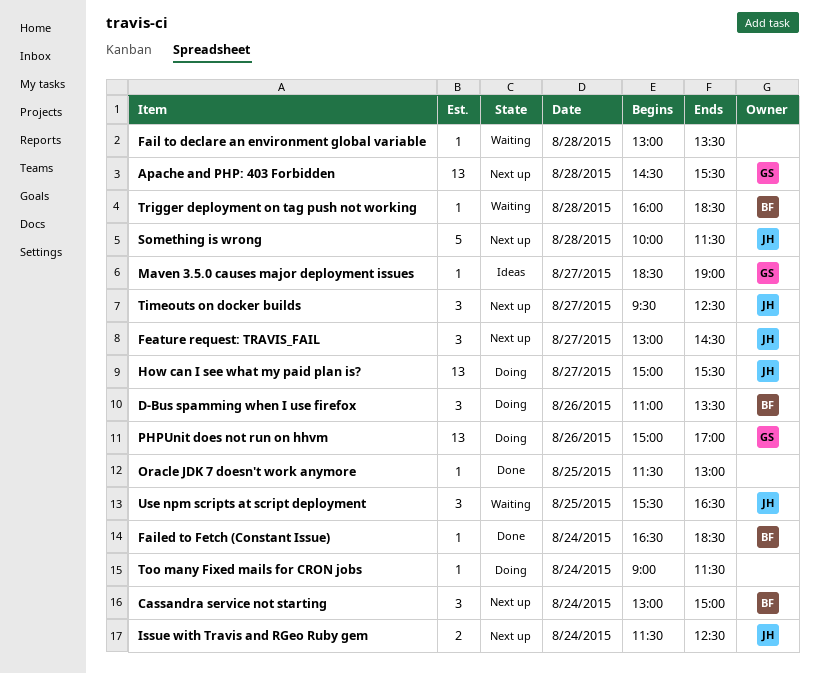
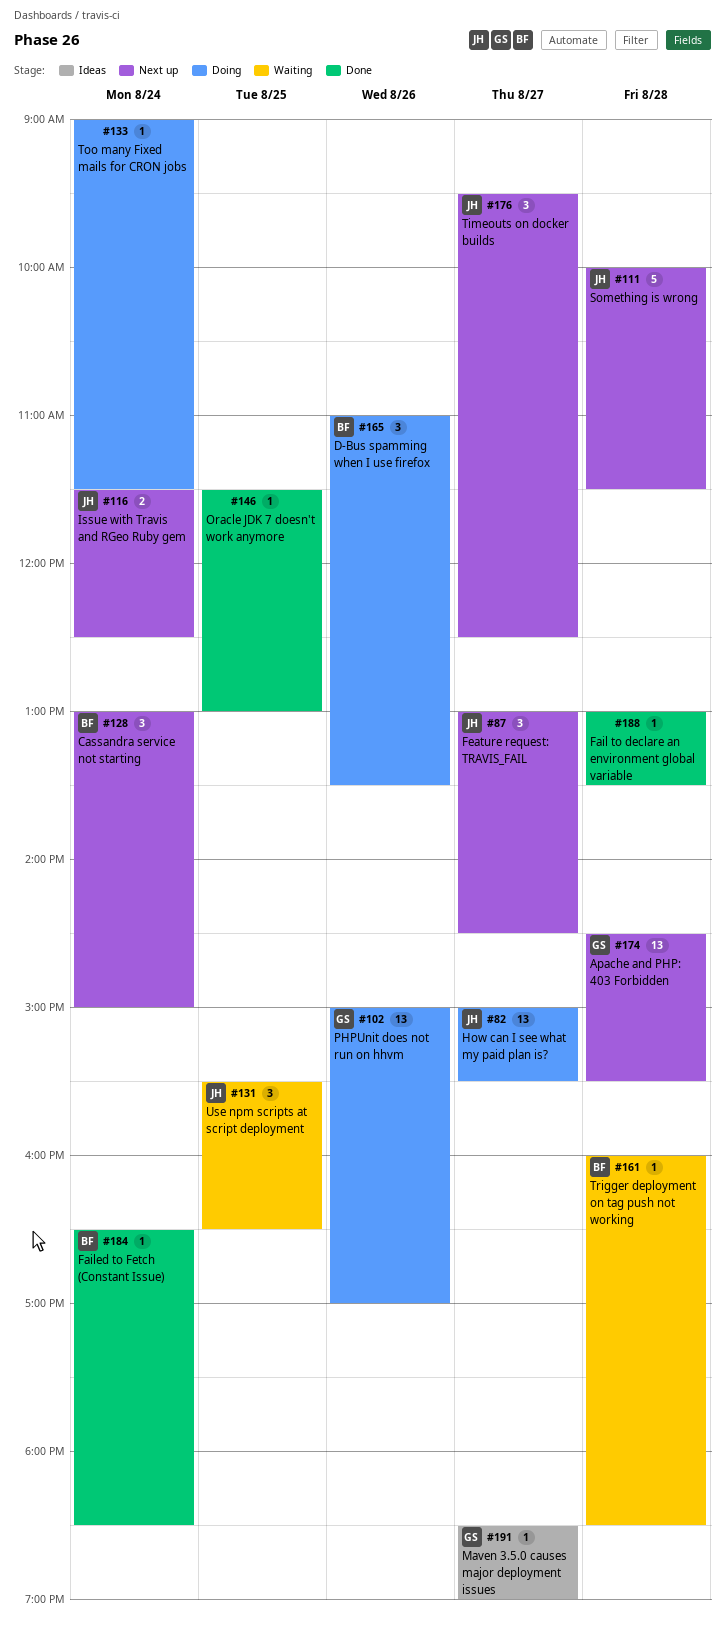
Fail to declare an environment global variable, status: Waiting -> Done

